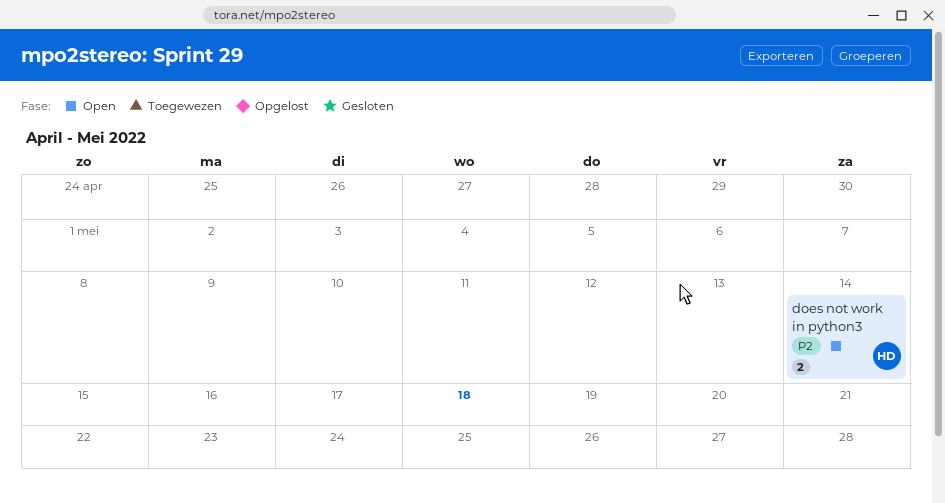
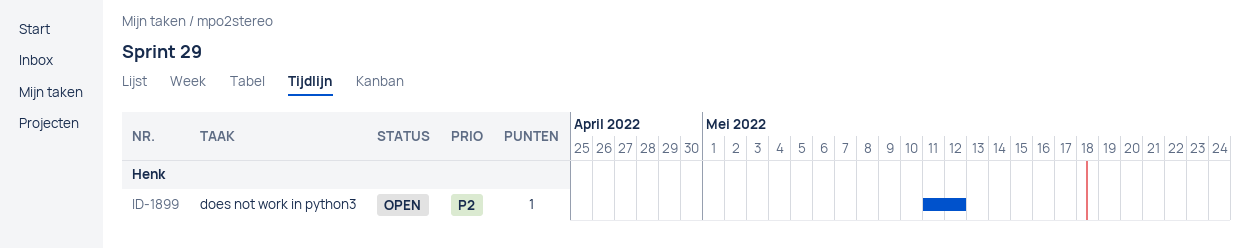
does not work in python3, estimate: 2 -> 1
does not work in python3, due: May 14 -> May 12

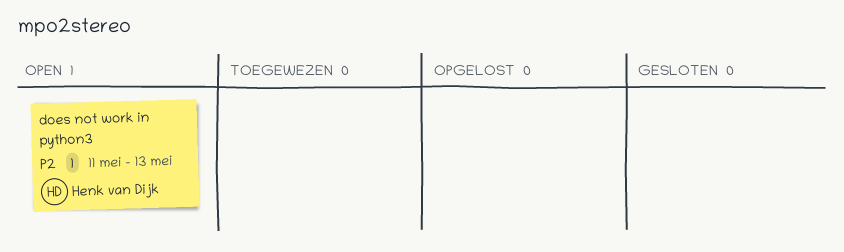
does not work in python3, due: May 12 -> May 13

